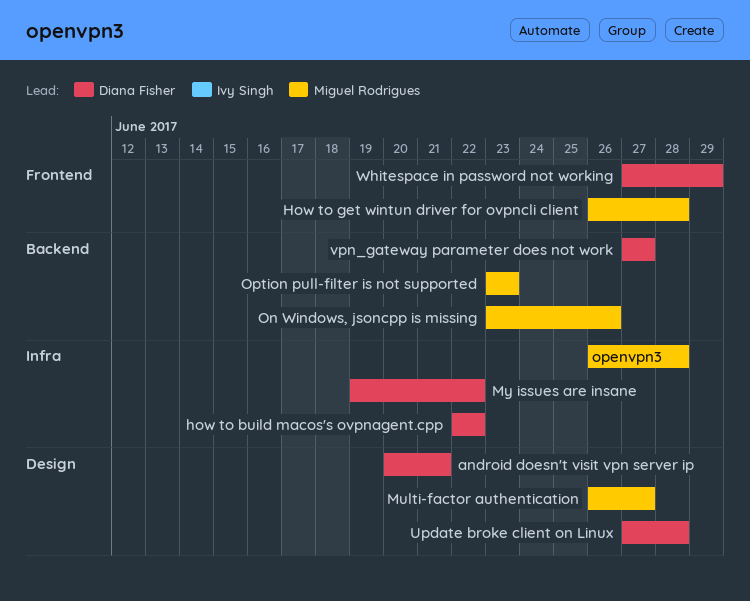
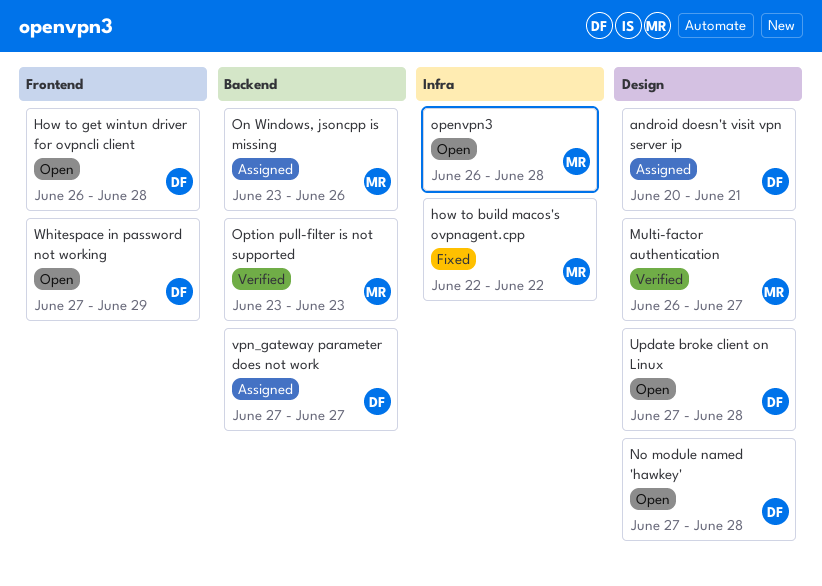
how to build macos's ovpnagent.cpp, owner: Diana Fisher -> Miguel Rodrigues
How to get wintun driver for ovpncli client, owner: Miguel Rodrigues -> Diana Fisher
My issues are insane: present -> none
No module named 'hawkey': none -> present

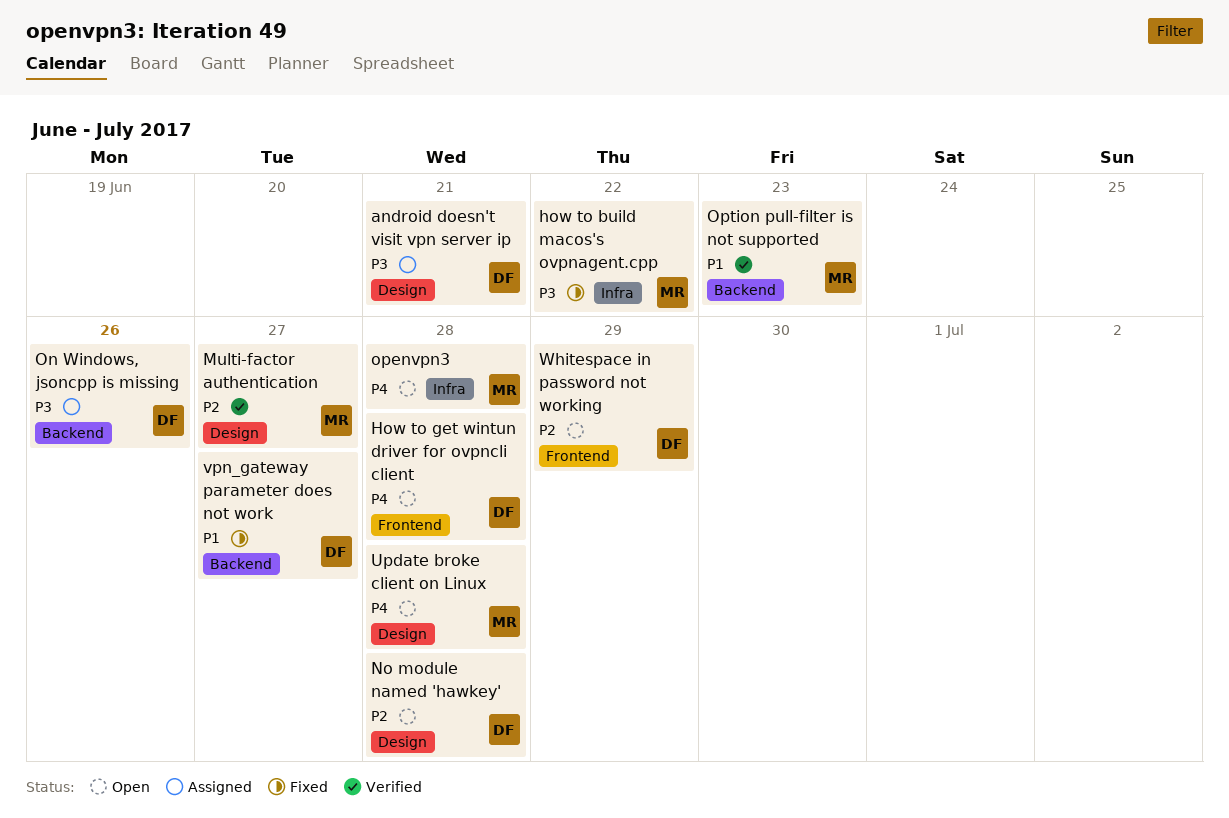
On Windows, jsoncpp is missing, owner: MR -> DF
Update broke client on Linux, owner: DF -> MR
vpn_gateway parameter does not work, status: Assigned -> Fixed

